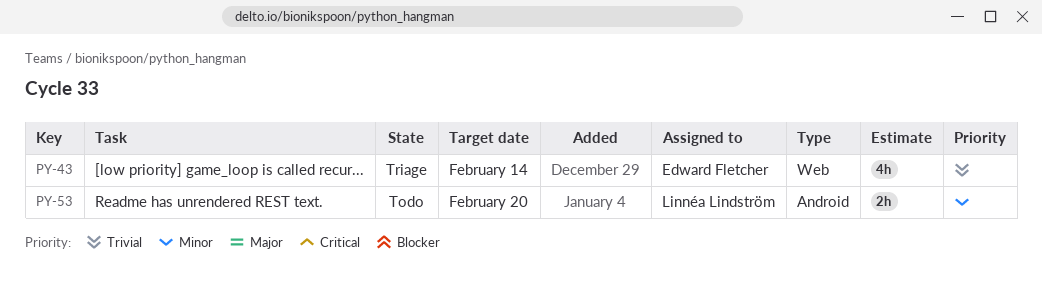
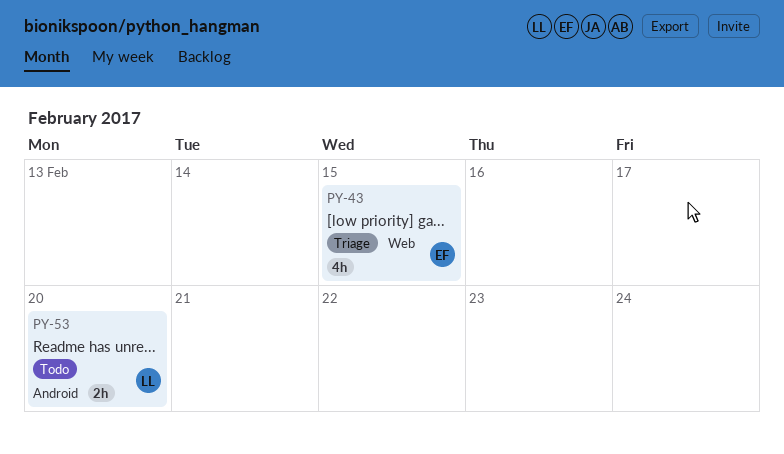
PY-43, due: Feb 14 -> Feb 15

